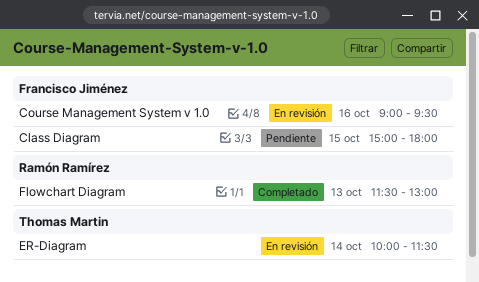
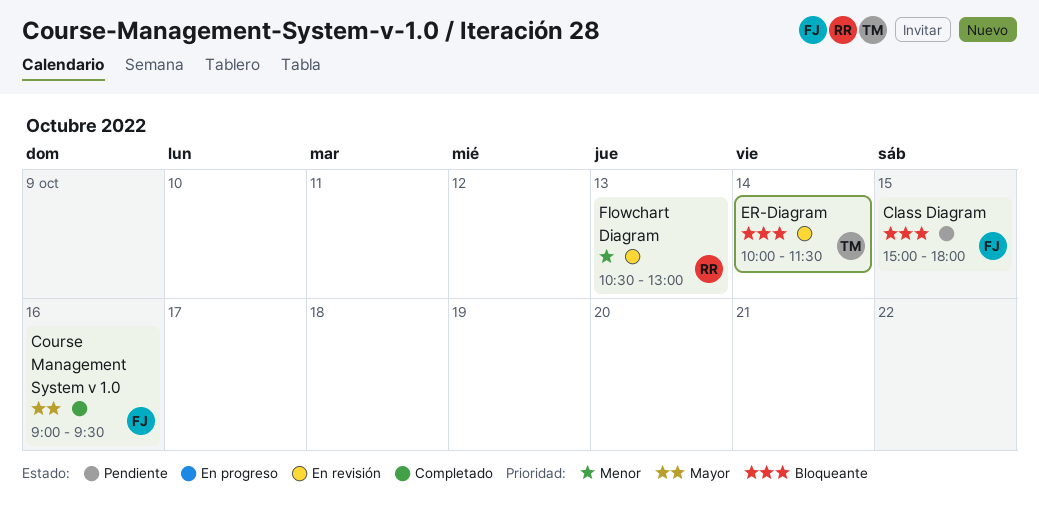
Course Management System v 1.0, status: En revisión -> Completado
Flowchart Diagram, status: Completado -> En revisión
Flowchart Diagram, begins: 11:30 -> 10:30

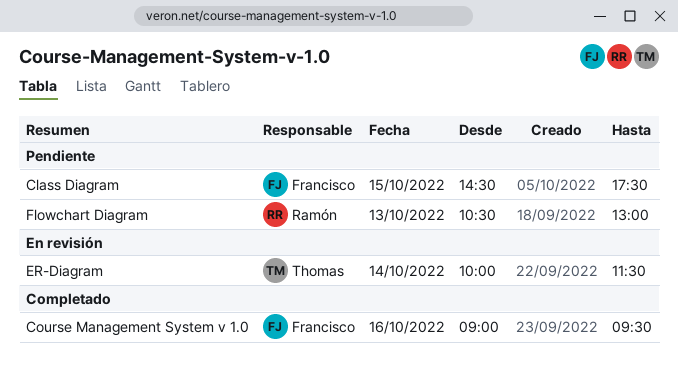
Class Diagram, begins: 15:00 -> 14:30
Class Diagram, ends: 18:00 -> 17:30
Flowchart Diagram, status: En revisión -> Pendiente

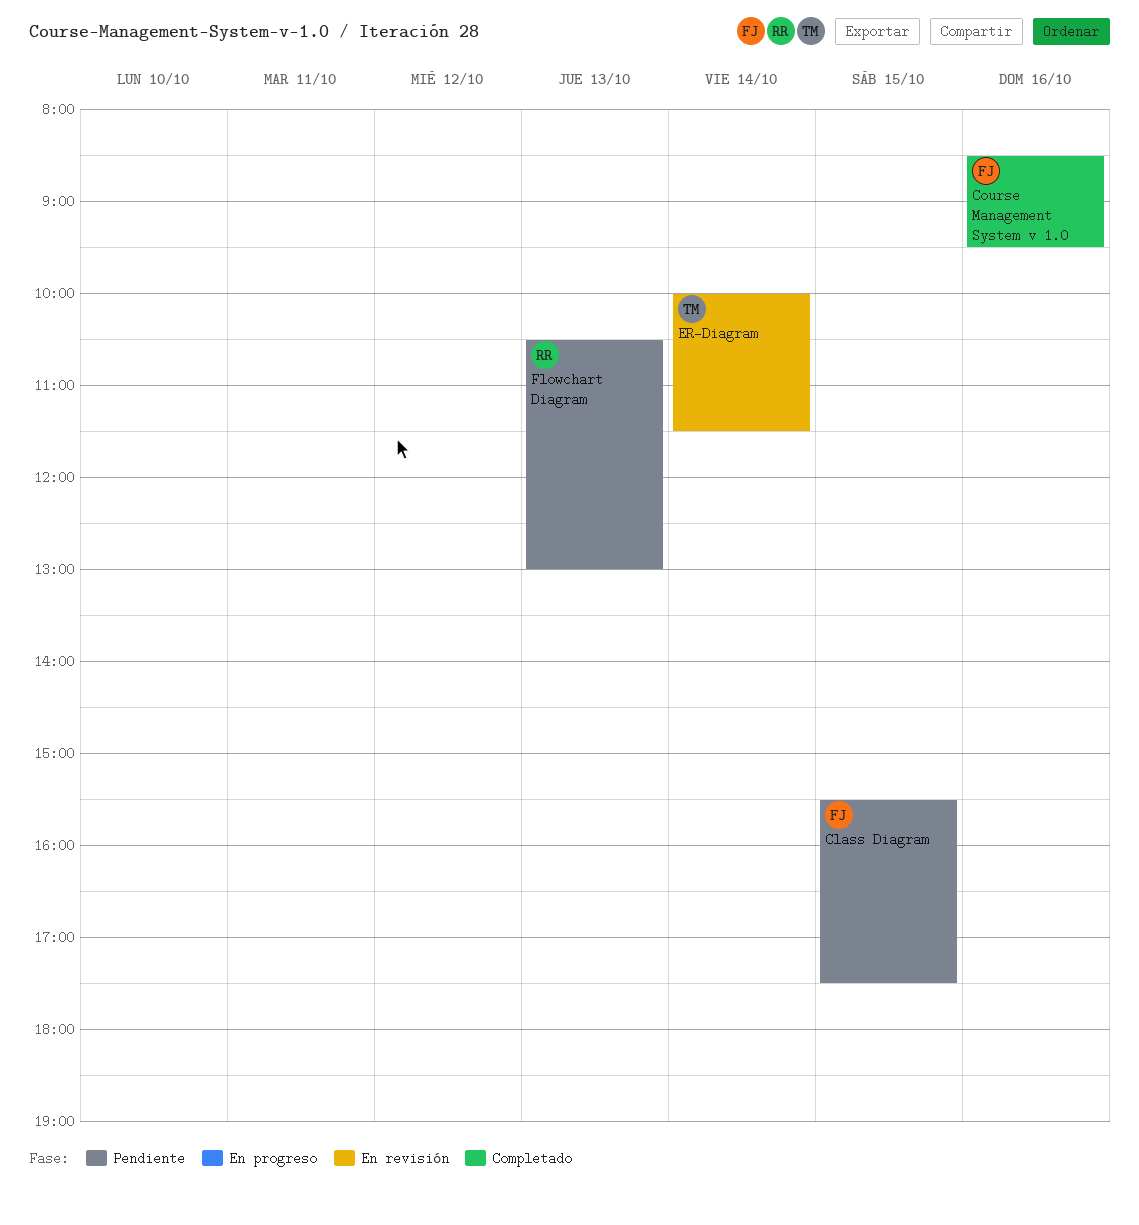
Class Diagram, begins: 14:30 -> 15:30
Course Management System v 1.0, begins: 09:00 -> 08:30

